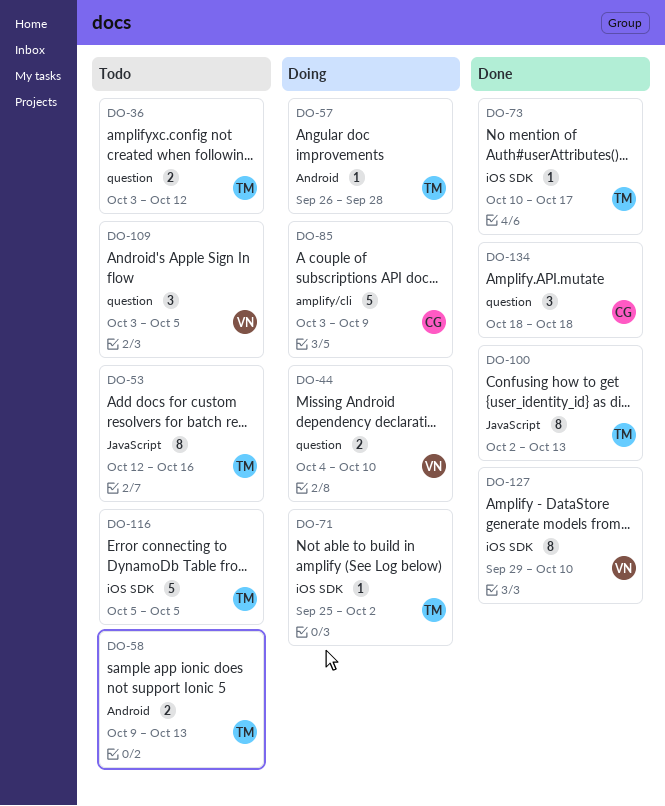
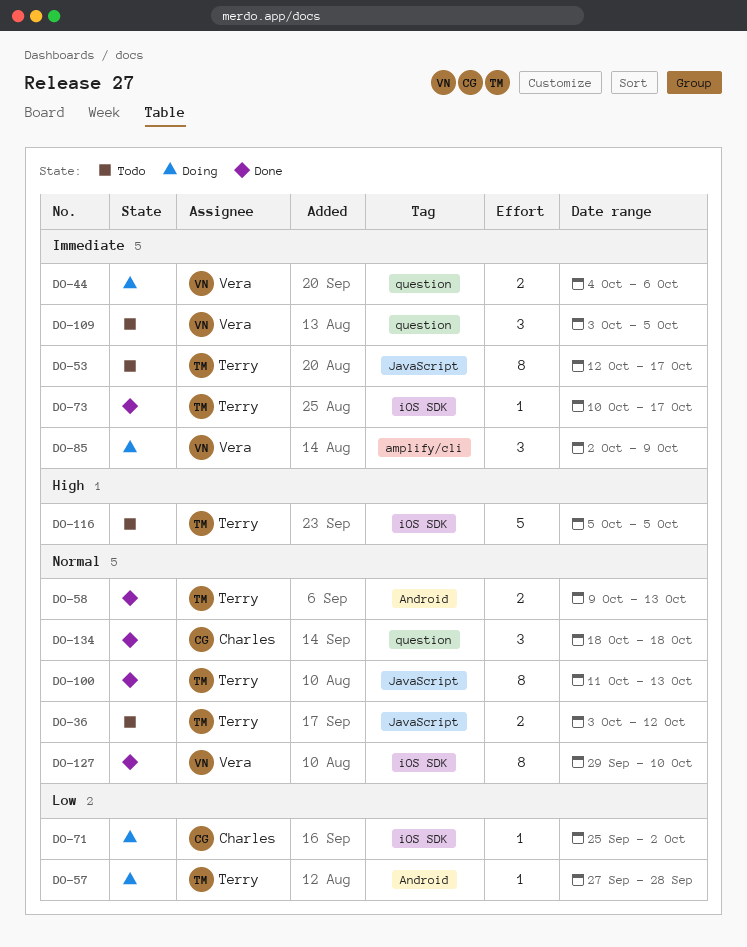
DO-36, label: question -> JavaScript
DO-44, due: Oct 10 -> Oct 6
DO-53, due: Oct 16 -> Oct 17
DO-57, start: Sep 26 -> Sep 27
DO-58, status: Todo -> Done
DO-71, owner: Terry -> Charles
DO-85, owner: Charles -> Vera
DO-85, estimate: 5 -> 3
DO-85, start: Oct 3 -> Oct 2
DO-100, start: Oct 2 -> Oct 11

